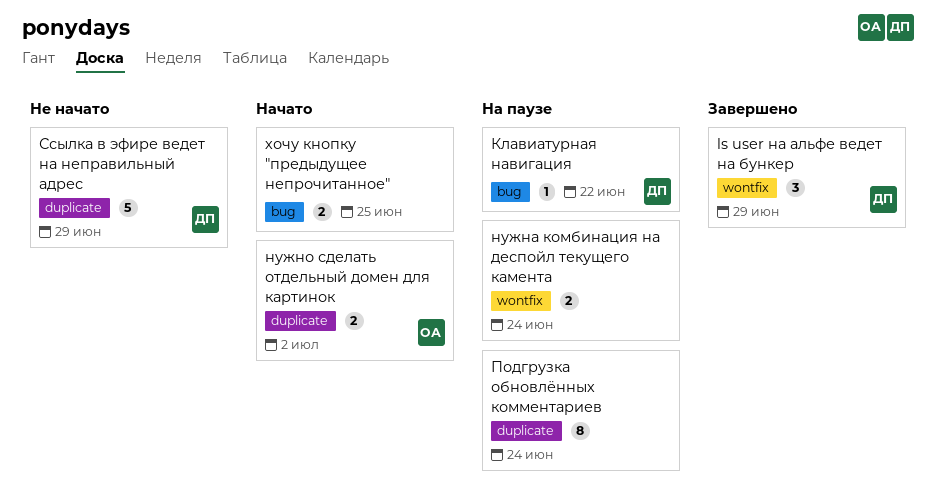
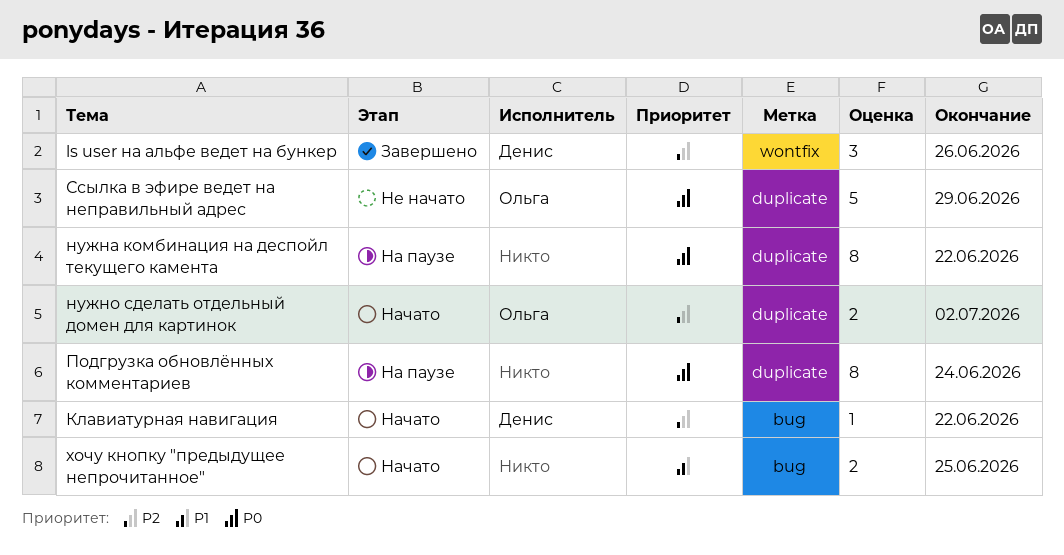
ls user на альфе ведет на бункер, due: Jun 29 -> Jun 26
Клавиатурная навигация, status: На паузе -> Начато
нужна комбинация на деспойл текущего камента, label: wontfix -> duplicate
нужна комбинация на деспойл текущего камента, estimate: 2 -> 8
нужна комбинация на деспойл текущего камента, due: Jun 24 -> Jun 22
Ссылка в эфире ведет на неправильный адрес, owner: Денис -> Ольга

